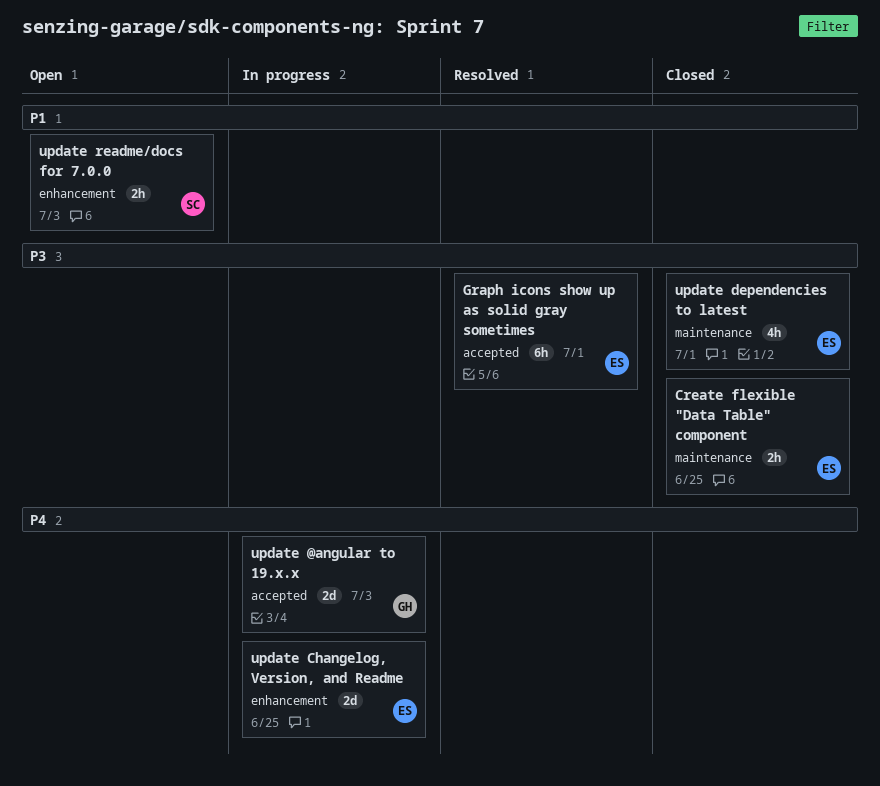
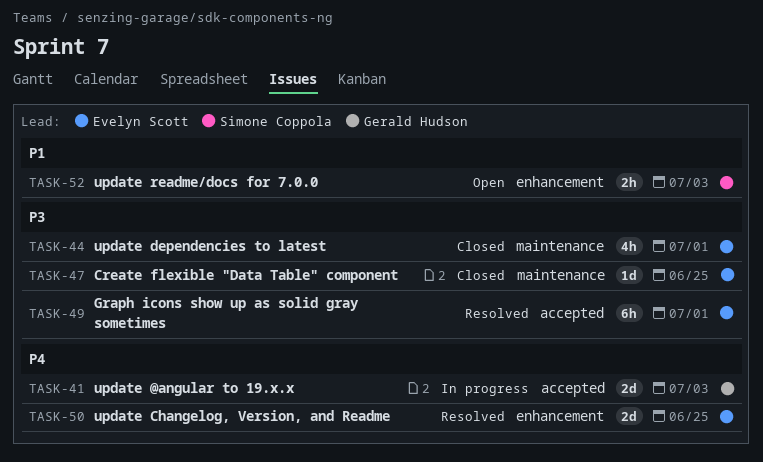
Create flexible "Data Table" component, estimate: 2h -> 1d
update Changelog, Version, and Readme, status: In progress -> Resolved

